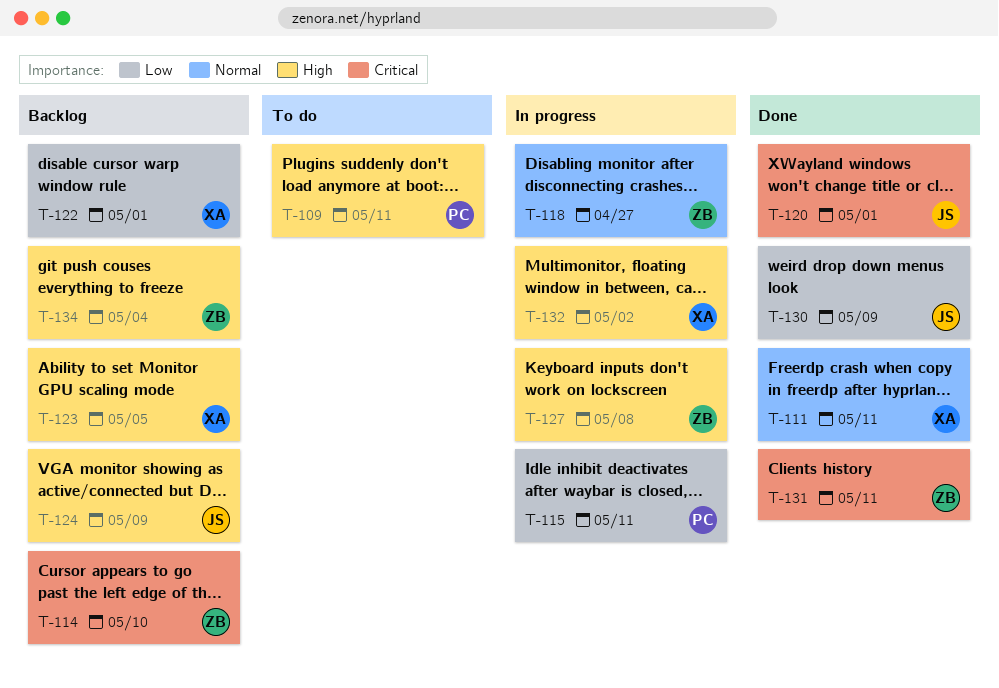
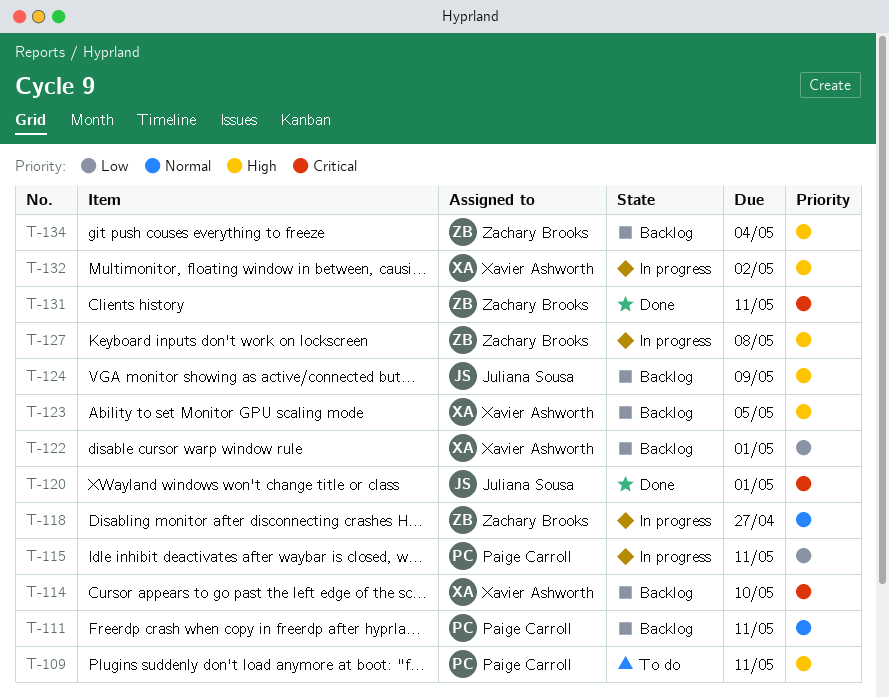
T-111, status: Done -> Backlog
T-111, owner: Xavier Ashworth -> Paige Carroll
T-114, owner: Zachary Brooks -> Xavier Ashworth
T-130: present -> none

